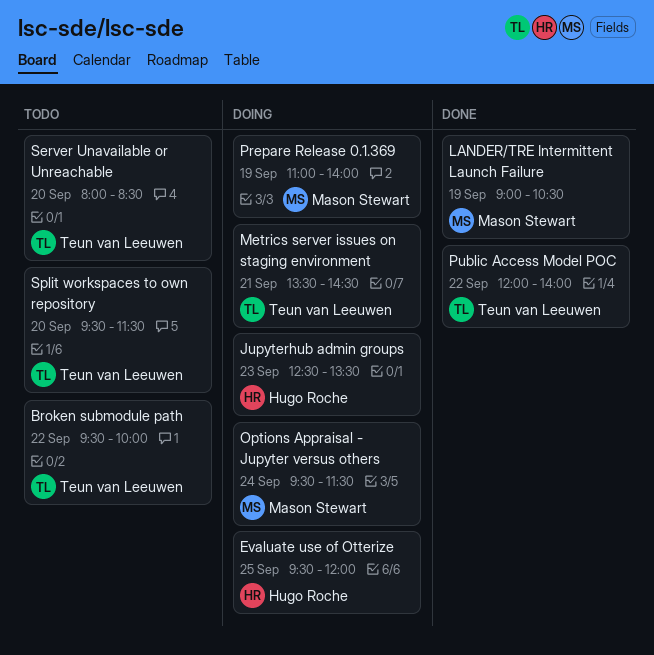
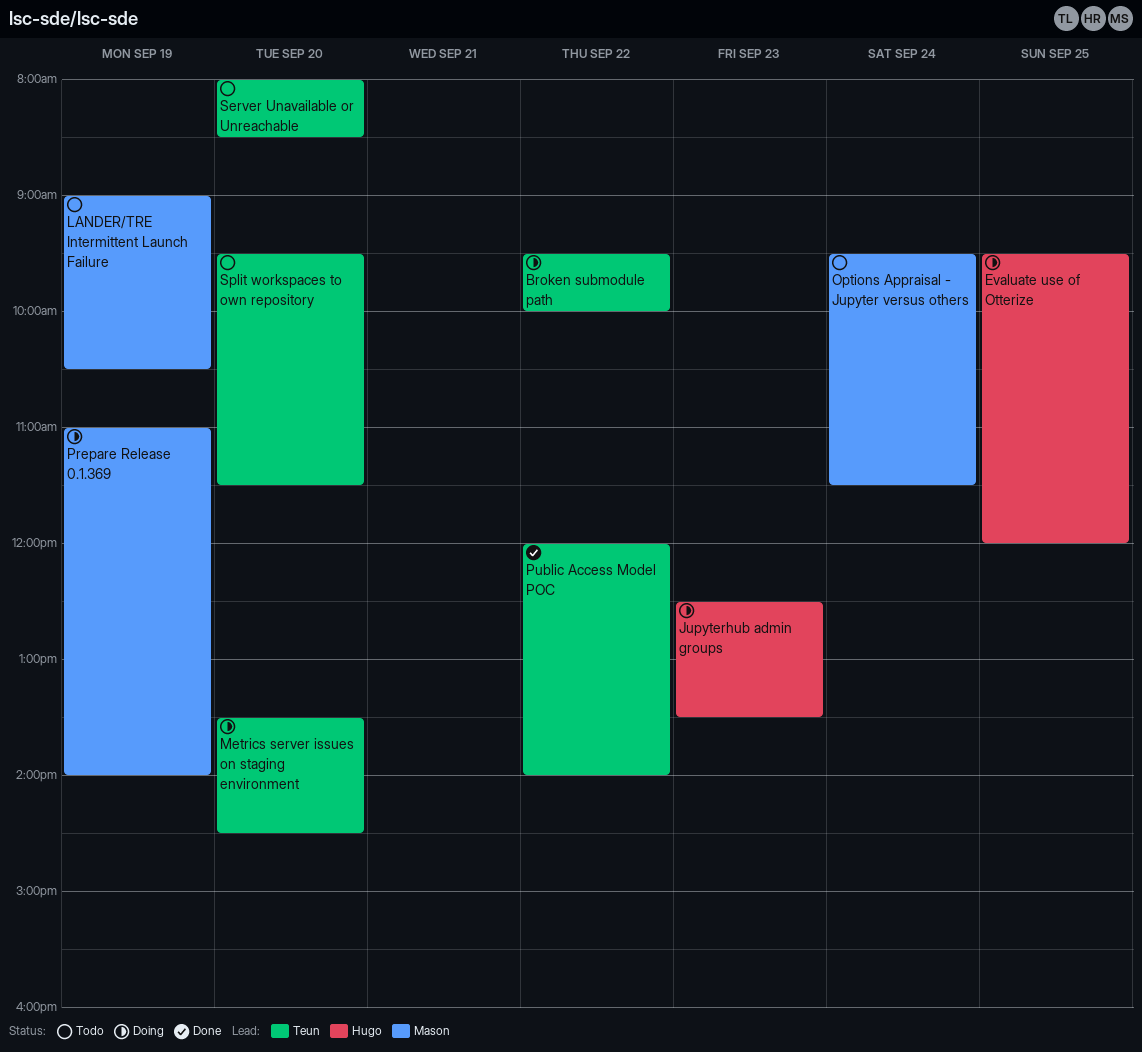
Broken submodule path, status: Todo -> Doing
LANDER/TRE Intermittent Launch Failure, status: Done -> Todo
Metrics server issues on staging environment, day: Sep 21 -> Sep 20
Options Appraisal - Jupyter versus others, status: Doing -> Todo

